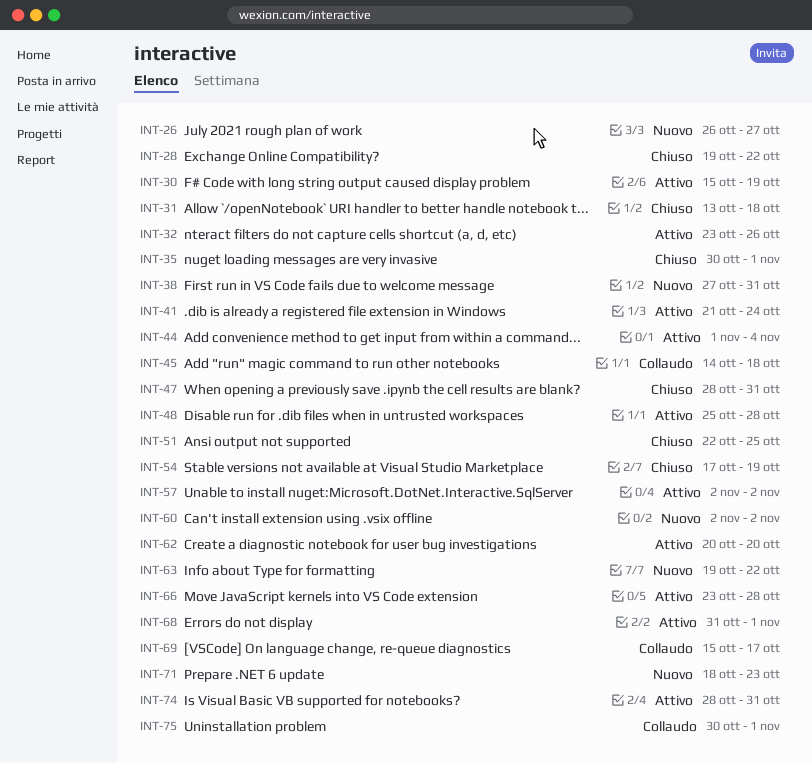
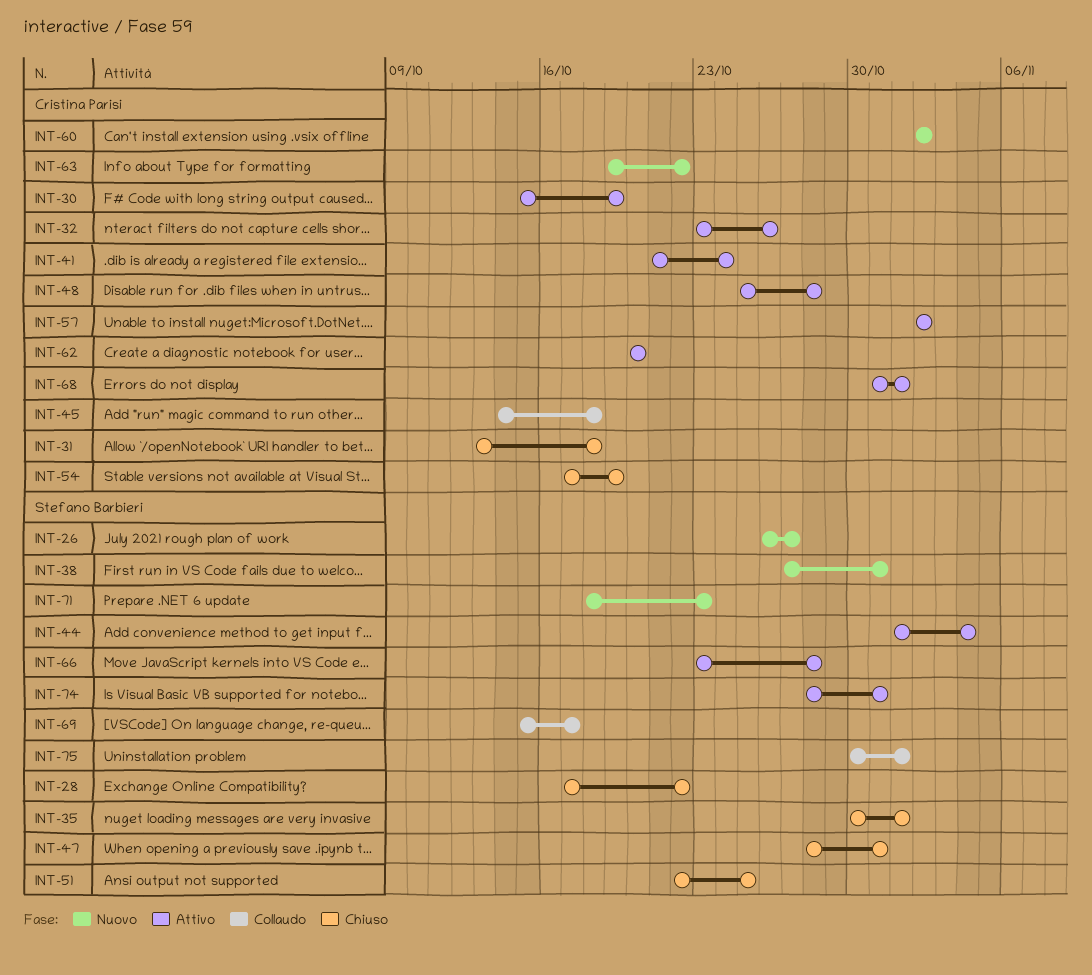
INT-28, start: Oct 19 -> Oct 17

